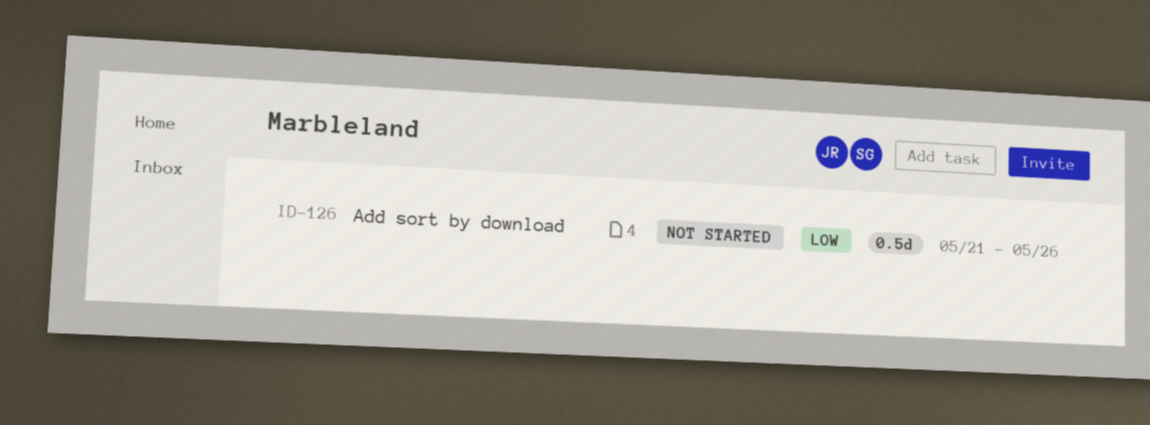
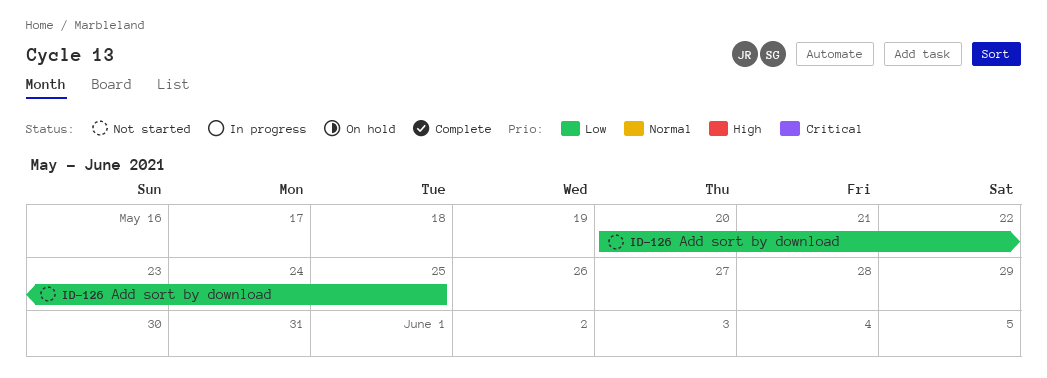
ID-126, start: May 21 -> May 20
ID-126, due: May 26 -> May 25

